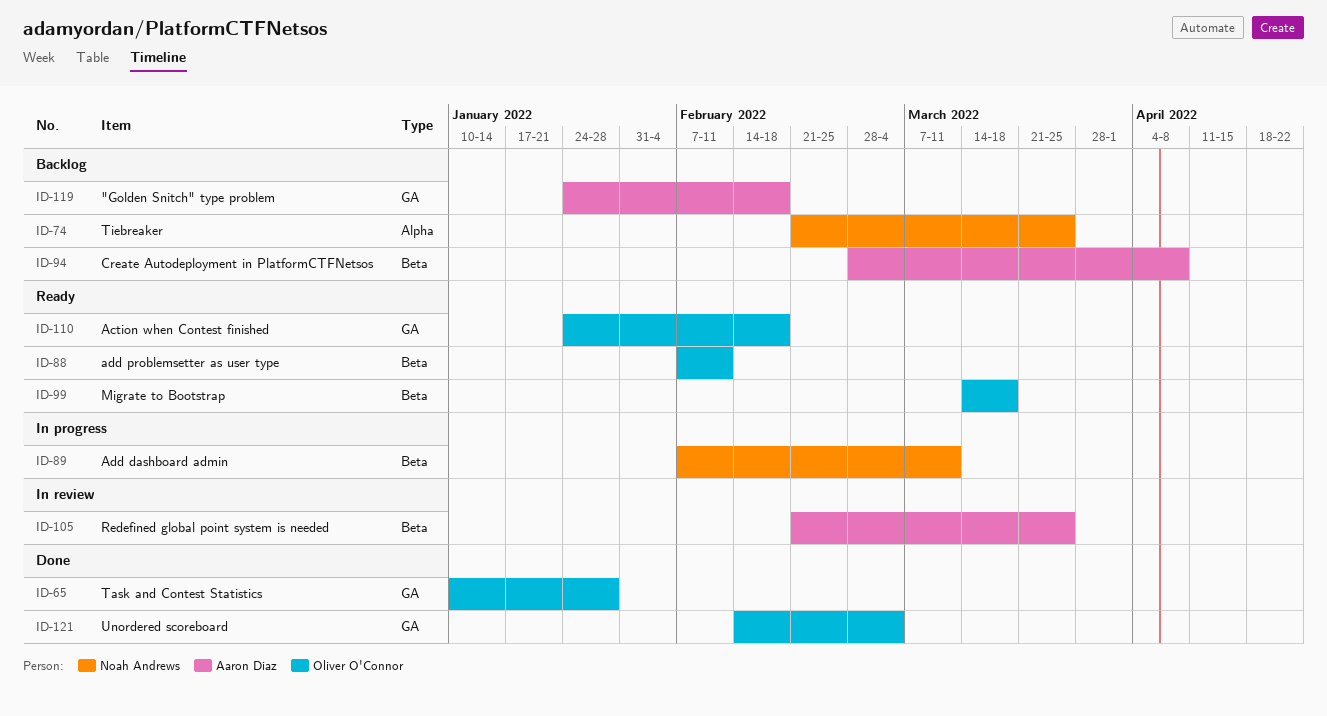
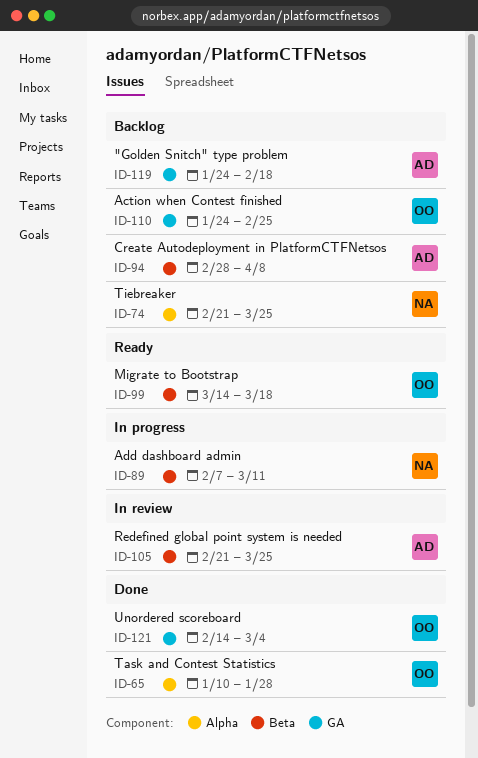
ID-65, label: GA -> Alpha
ID-88: present -> none
ID-110, status: Ready -> Backlog
ID-110, due: Feb 18 -> Feb 25

